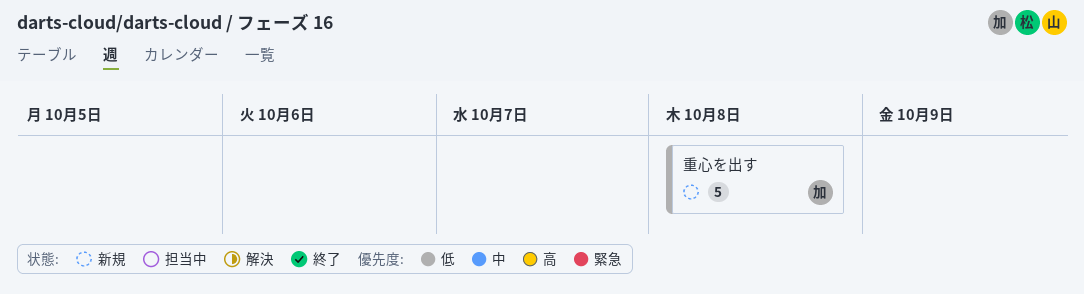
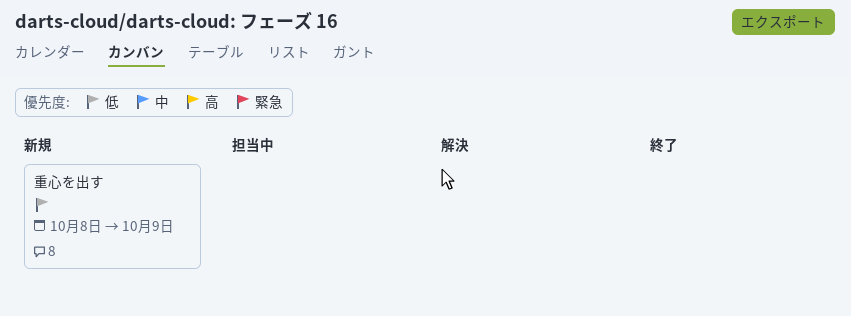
重心を出す, due: Oct 8 -> Oct 9

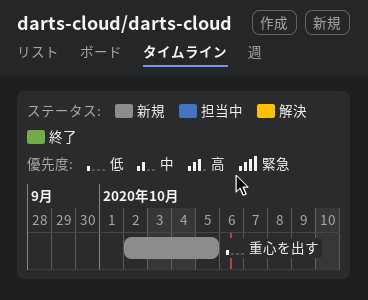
重心を出す, start: Oct 8 -> Oct 2
重心を出す, due: Oct 9 -> Oct 5

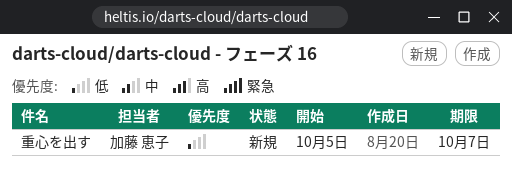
重心を出す, start: Oct 2 -> Oct 5
重心を出す, due: Oct 5 -> Oct 7

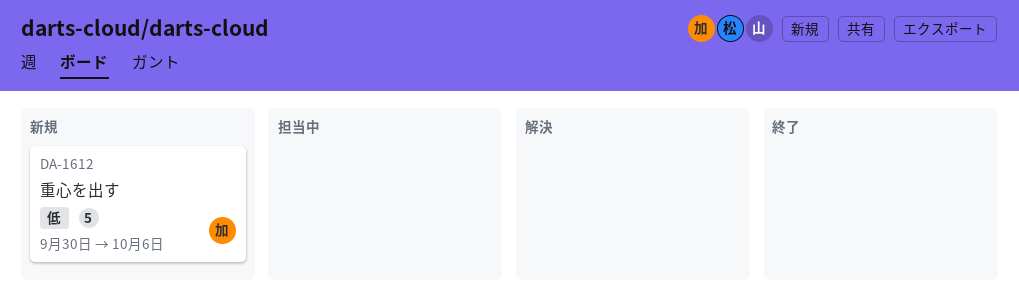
重心を出す, start: Oct 5 -> Sep 30
重心を出す, due: Oct 7 -> Oct 6

